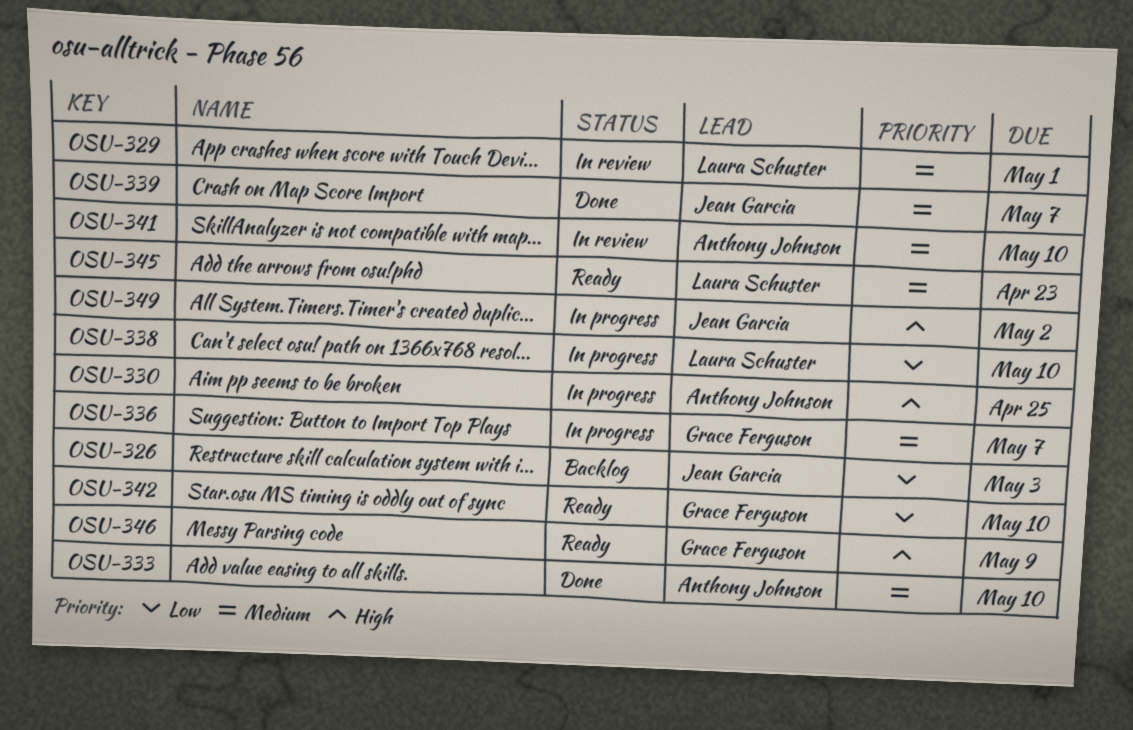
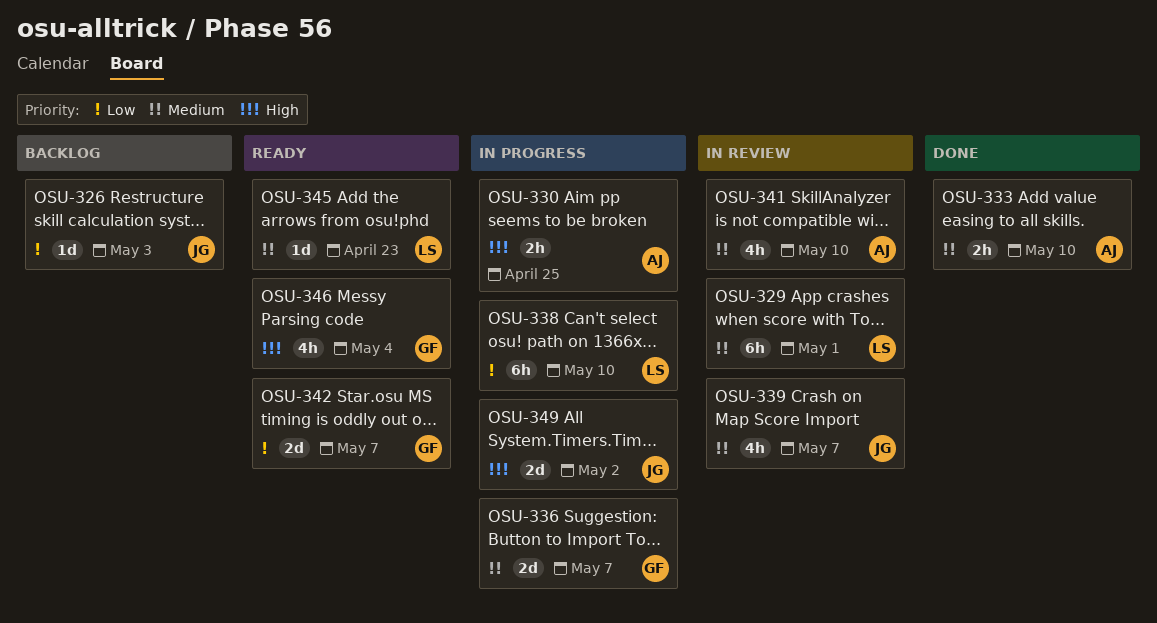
OSU-339, status: Done -> In review
OSU-342, due: May 10 -> May 7
OSU-346, due: May 9 -> May 4

